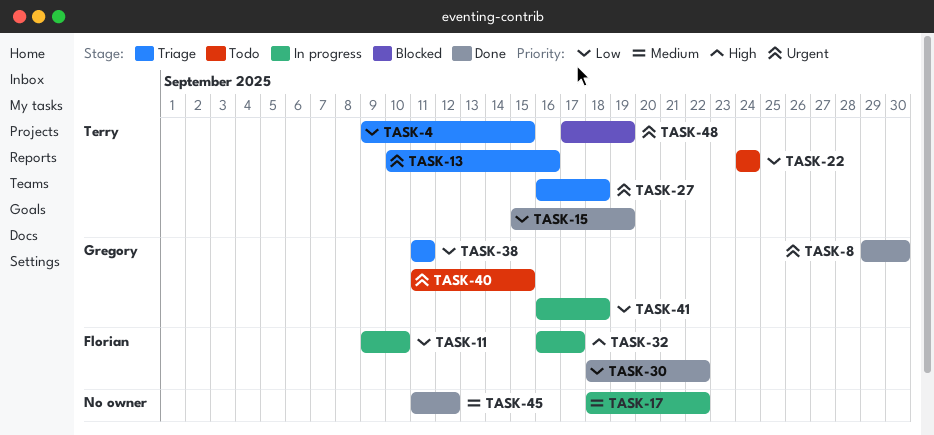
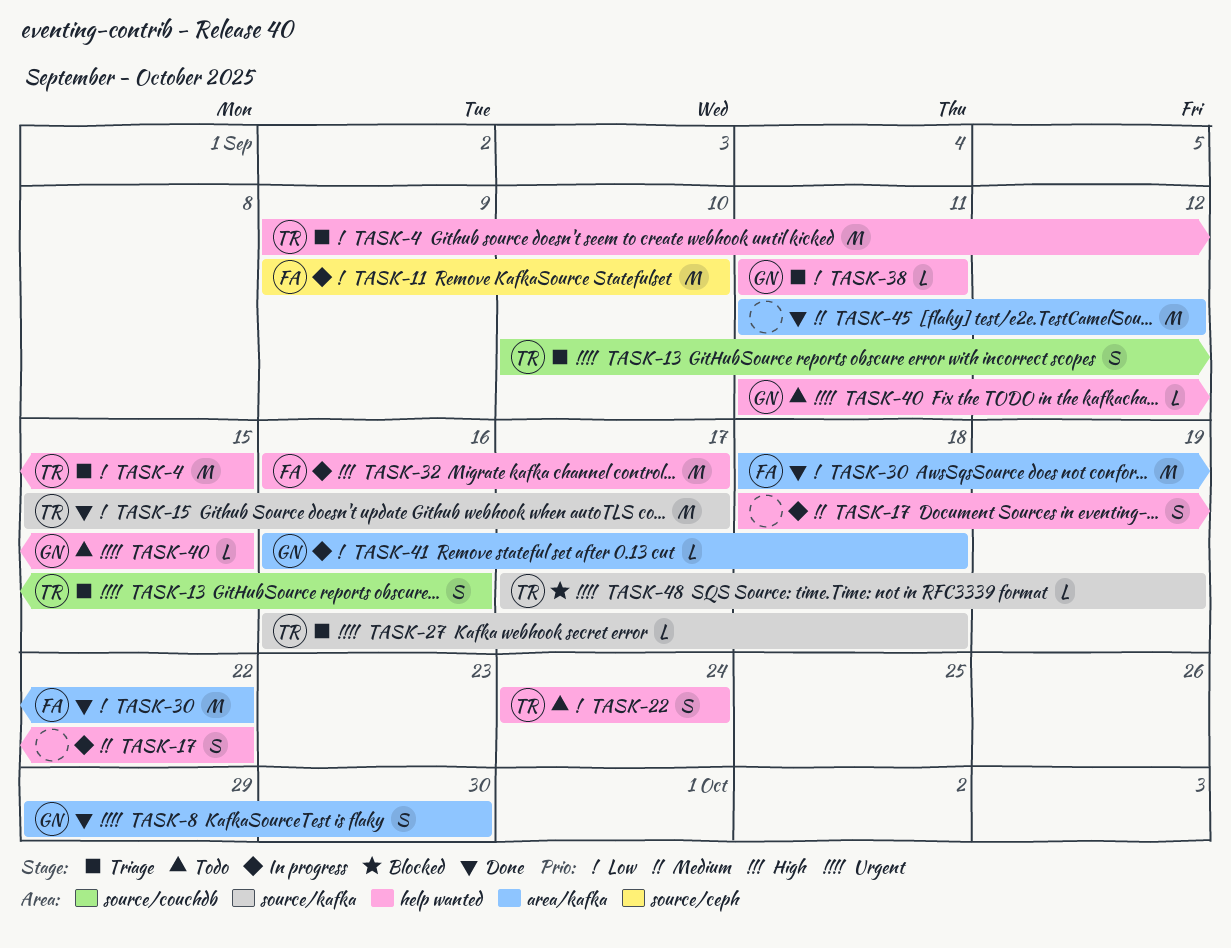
TASK-15, due: Sep 19 -> Sep 17

